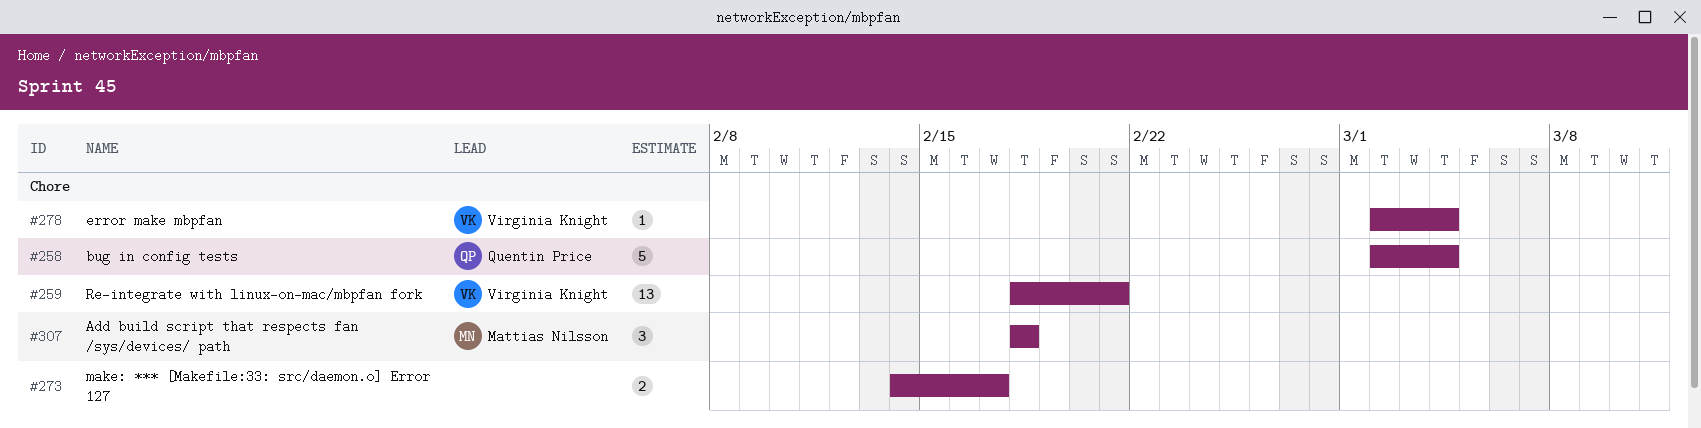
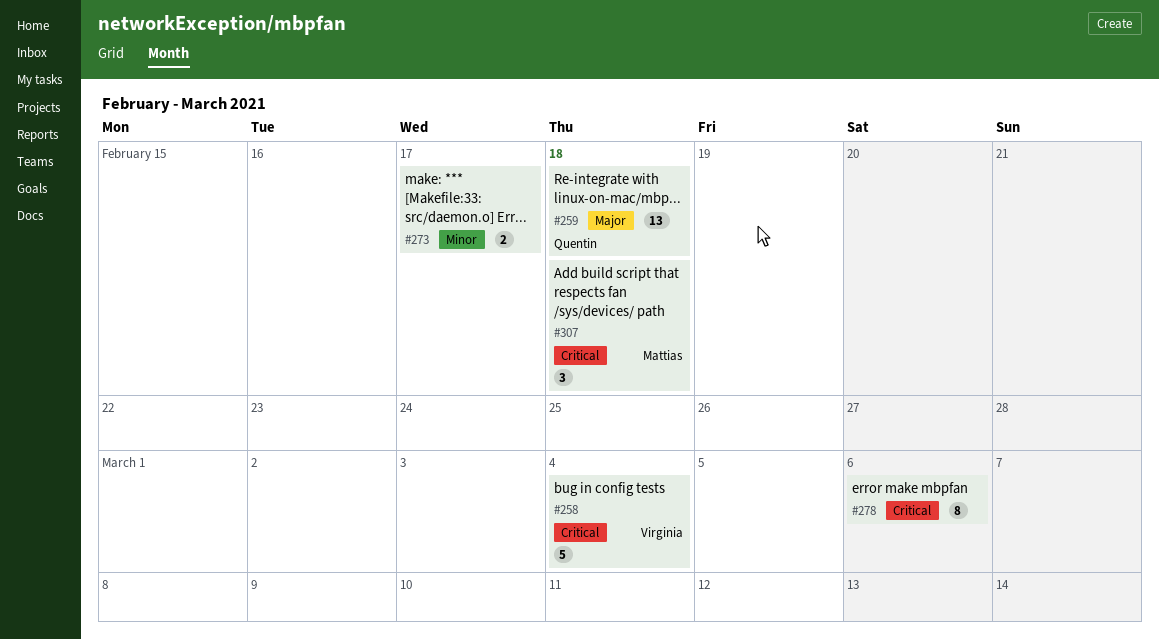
#258, owner: Quentin Price -> Virginia Knight
#259, owner: Virginia Knight -> Quentin Price
#259, due: Feb 21 -> Feb 18
#278, owner: Virginia Knight -> none
#278, estimate: 1 -> 8
#278, due: Mar 4 -> Mar 6

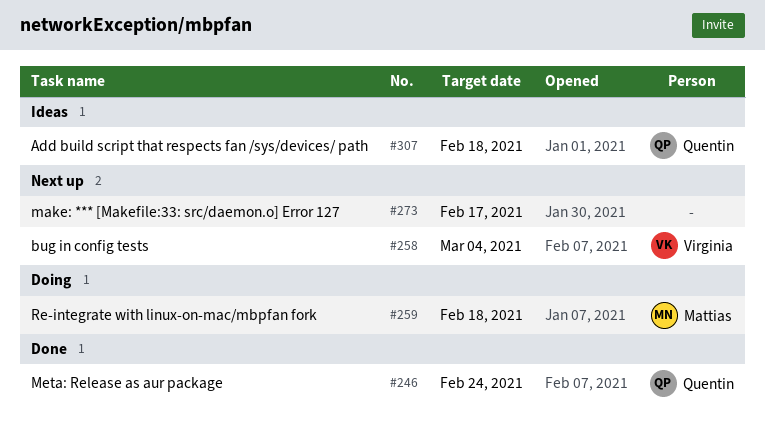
#246: none -> present
#259, owner: Quentin -> Mattias
#278: present -> none
#307, owner: Mattias -> Quentin

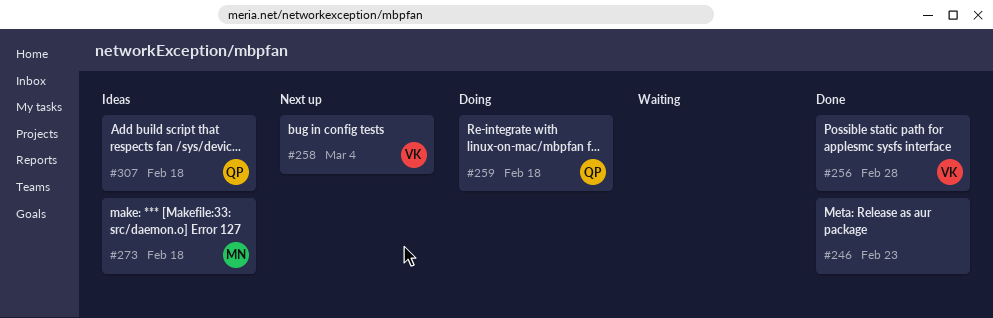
#246, owner: Quentin -> none
#246, due: Feb 24 -> Feb 23
#256: none -> present
#259, owner: Mattias -> Quentin
#273, status: Next up -> Ideas
#273, owner: none -> Mattias
#273, due: Feb 17 -> Feb 18

